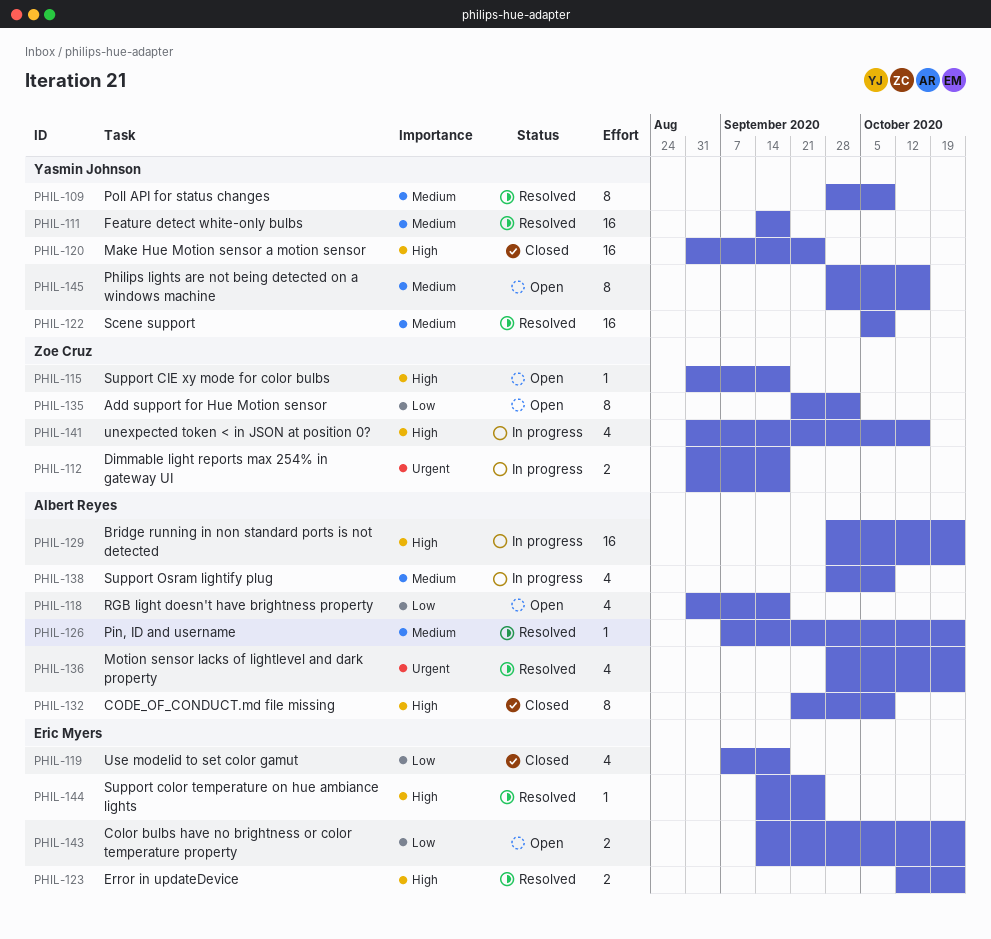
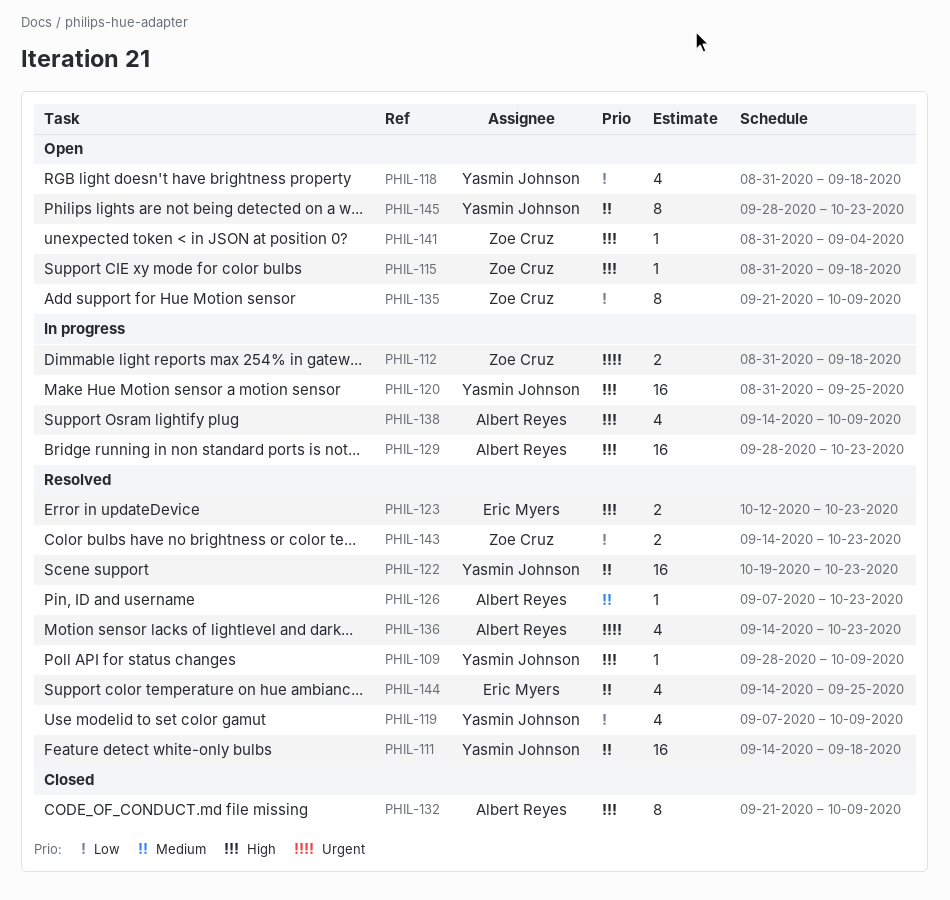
PHIL-109, priority: Medium -> High
PHIL-109, estimate: 8 -> 1
PHIL-118, owner: Albert Reyes -> Yasmin Johnson
PHIL-119, status: Closed -> Resolved
PHIL-119, owner: Eric Myers -> Yasmin Johnson
PHIL-119, due: Sep 18 -> Oct 9
PHIL-120, status: Closed -> In progress
PHIL-122, start: Oct 5 -> Oct 19
PHIL-122, due: Oct 9 -> Oct 23
PHIL-135, due: Oct 2 -> Oct 9
PHIL-136, start: Sep 28 -> Sep 14
PHIL-138, priority: Medium -> High
PHIL-138, start: Sep 28 -> Sep 14
PHIL-141, status: In progress -> Open
PHIL-141, estimate: 4 -> 1
PHIL-141, due: Oct 16 -> Sep 4
PHIL-143, status: Open -> Resolved
PHIL-143, owner: Eric Myers -> Zoe Cruz
PHIL-144, priority: High -> Medium
PHIL-144, estimate: 1 -> 4
PHIL-145, due: Oct 16 -> Oct 23

